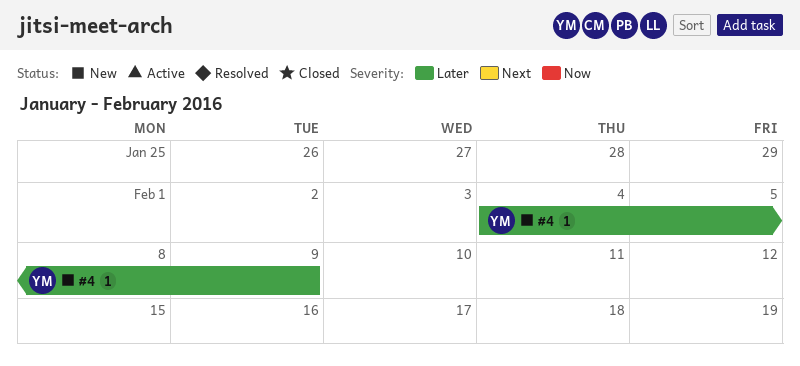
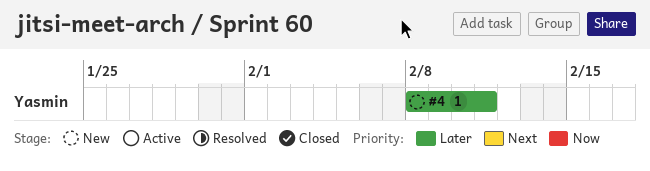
#4, start: Feb 4 -> Feb 8
#4, due: Feb 9 -> Feb 11

